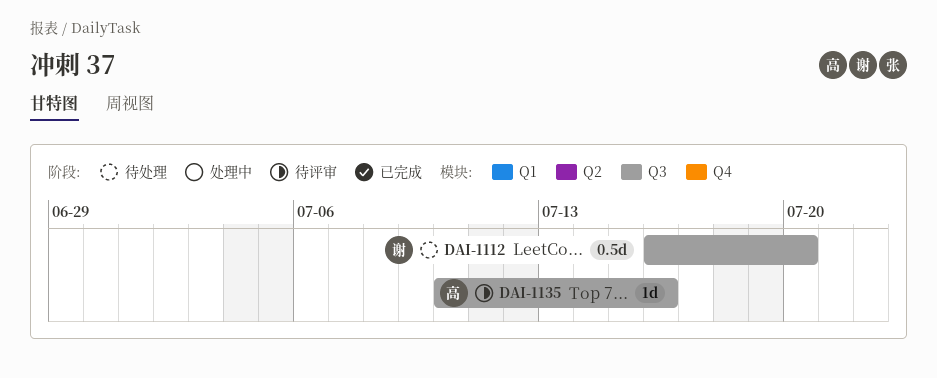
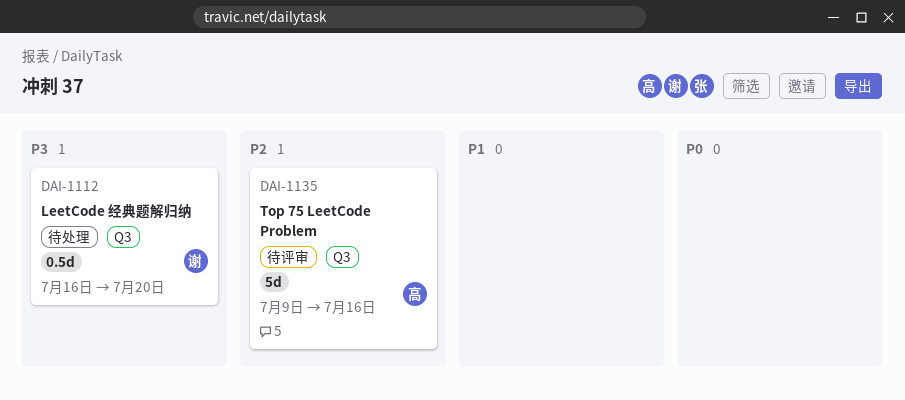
DAI-1135, estimate: 1d -> 5d
DAI-1135, start: Jul 10 -> Jul 9

